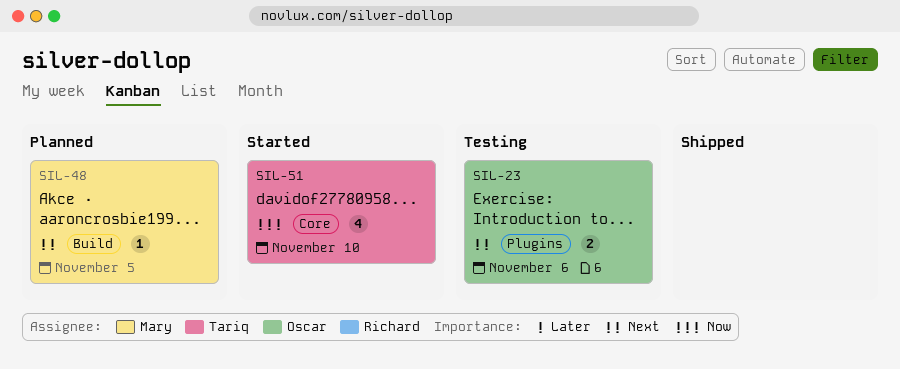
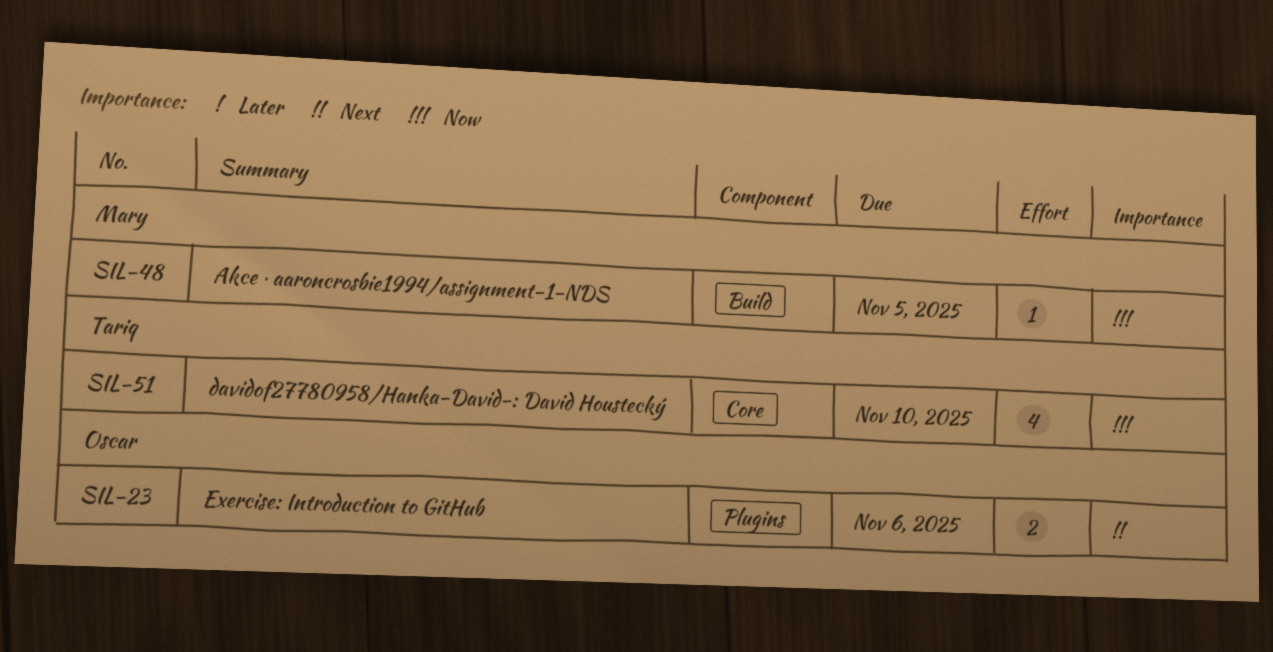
SIL-48, priority: Next -> Now

